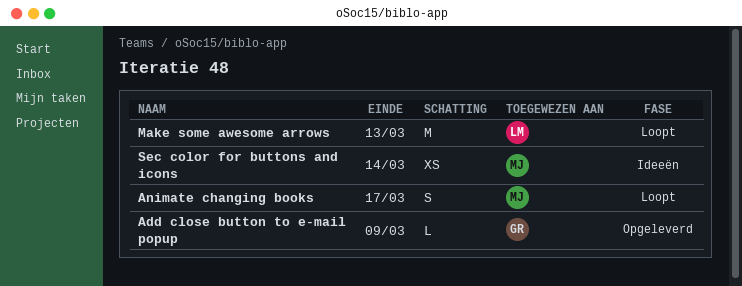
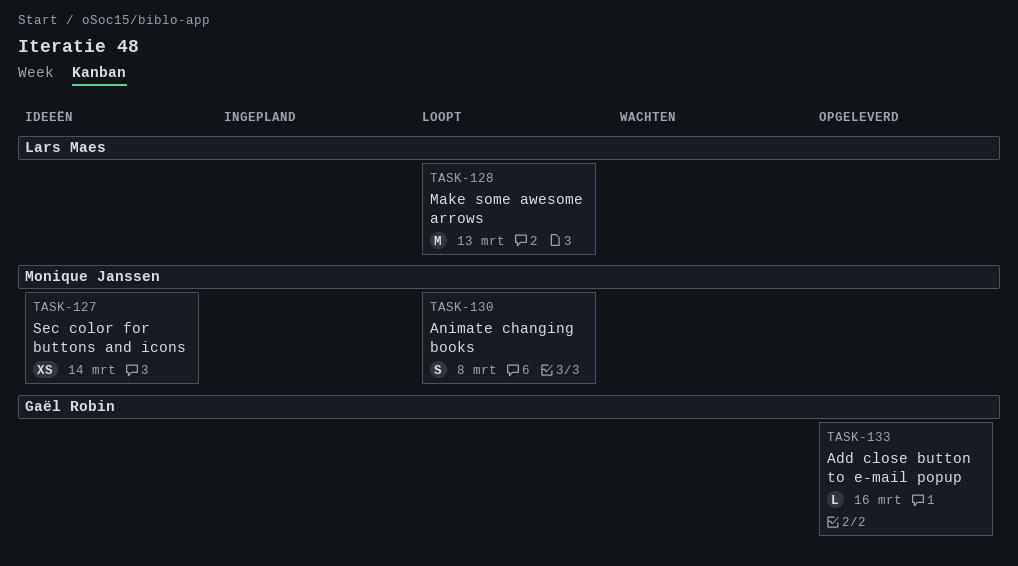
Add close button to e-mail popup, due: Mar 9 -> Mar 16
Animate changing books, due: Mar 17 -> Mar 8

